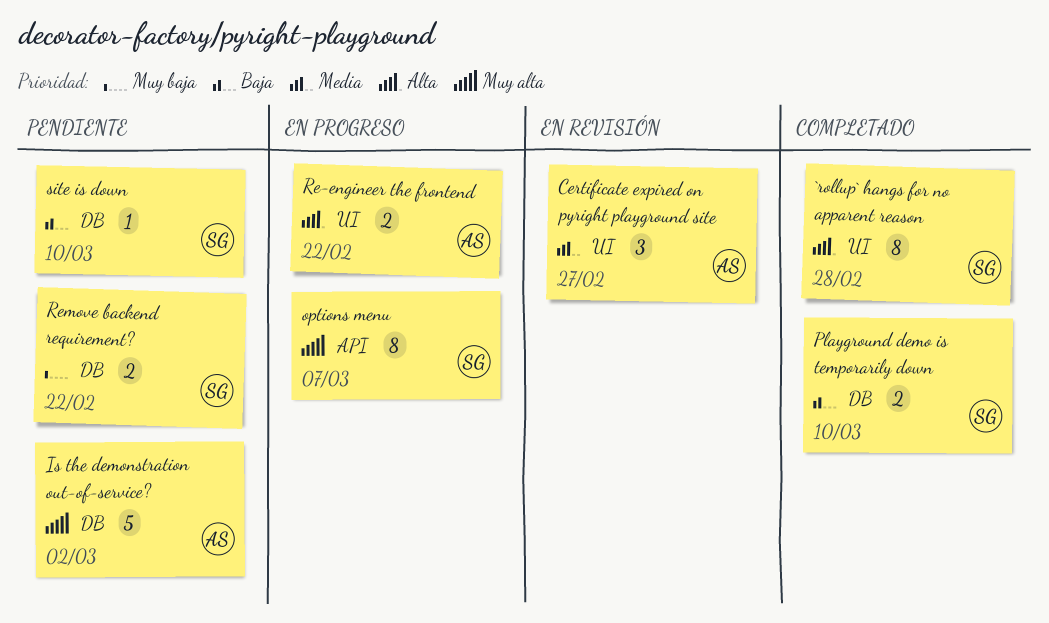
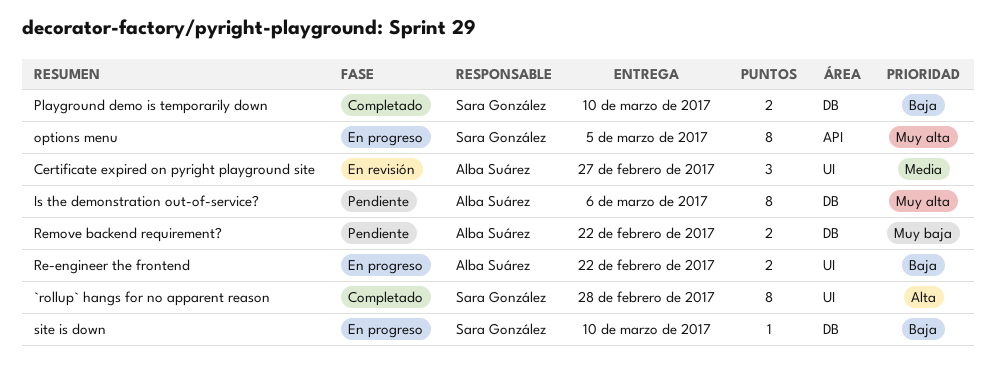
Is the demonstration out-of-service?, estimate: 5 -> 8
Is the demonstration out-of-service?, due: Mar 2 -> Mar 6
options menu, due: Mar 7 -> Mar 5
Re-engineer the frontend, priority: Alta -> Baja
Remove backend requirement?, owner: Sara González -> Alba Suárez
site is down, status: Pendiente -> En progreso

